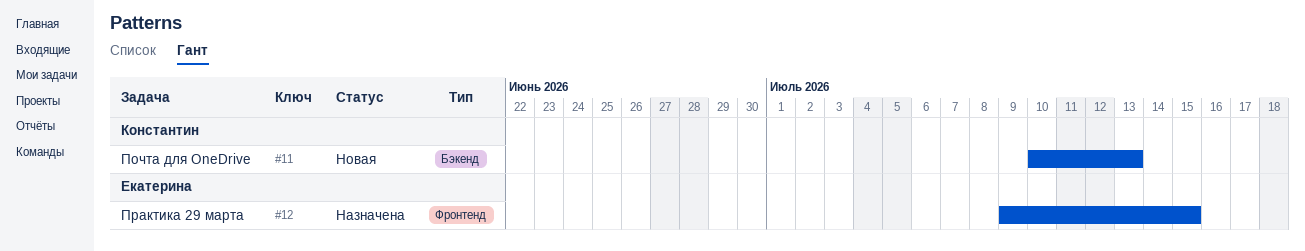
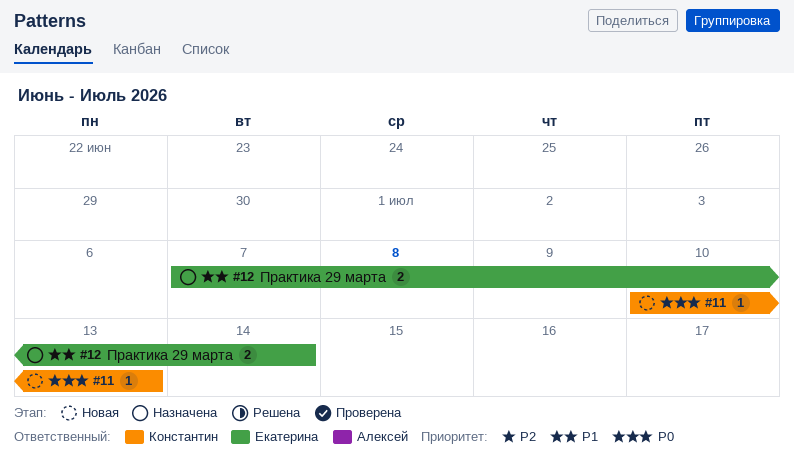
#12, start: Jul 9 -> Jul 7
#12, due: Jul 15 -> Jul 14

